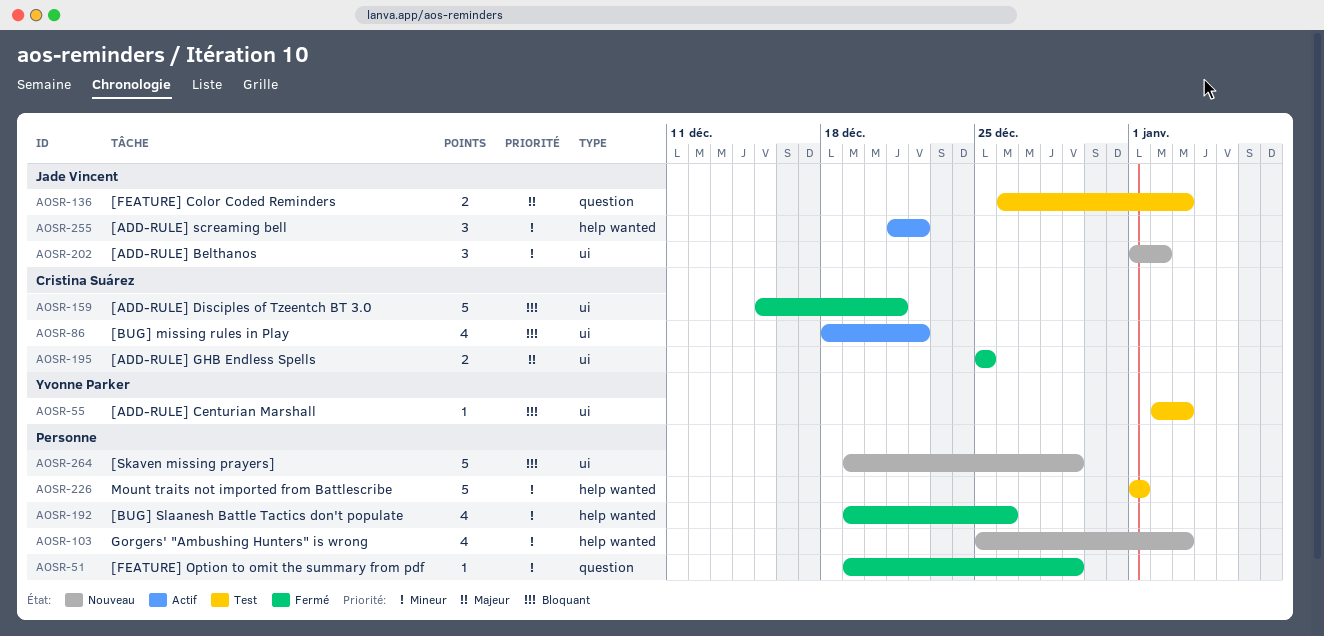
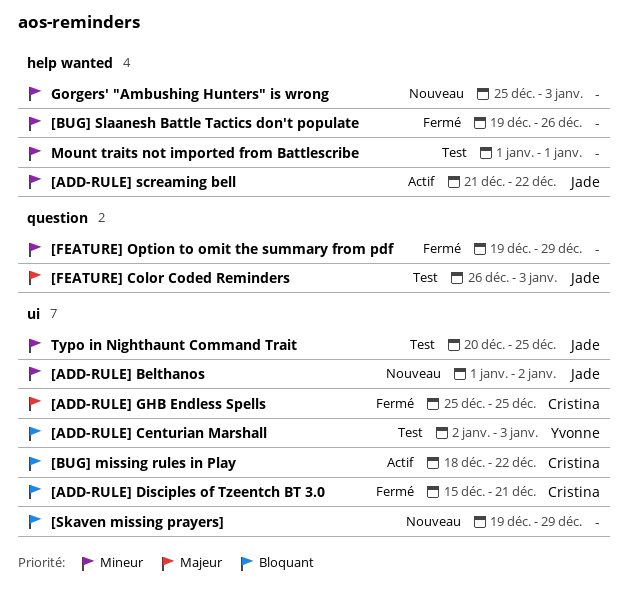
Typo in Nighthaunt Command Trait: none -> present

